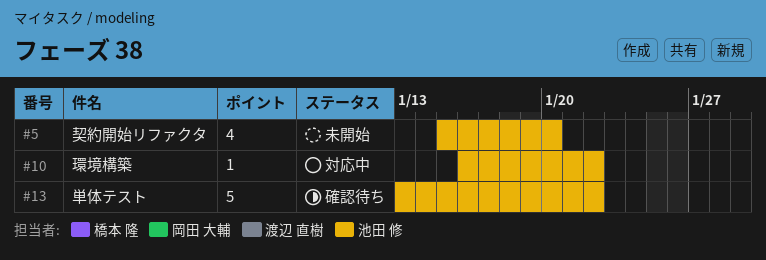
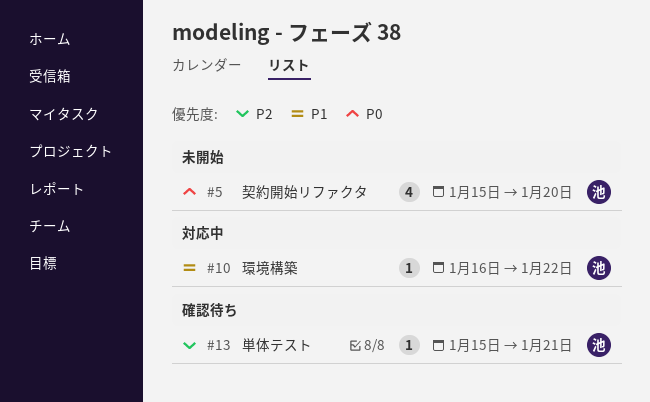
#13, estimate: 5 -> 1
#13, start: Jan 13 -> Jan 15
#13, due: Jan 22 -> Jan 21

